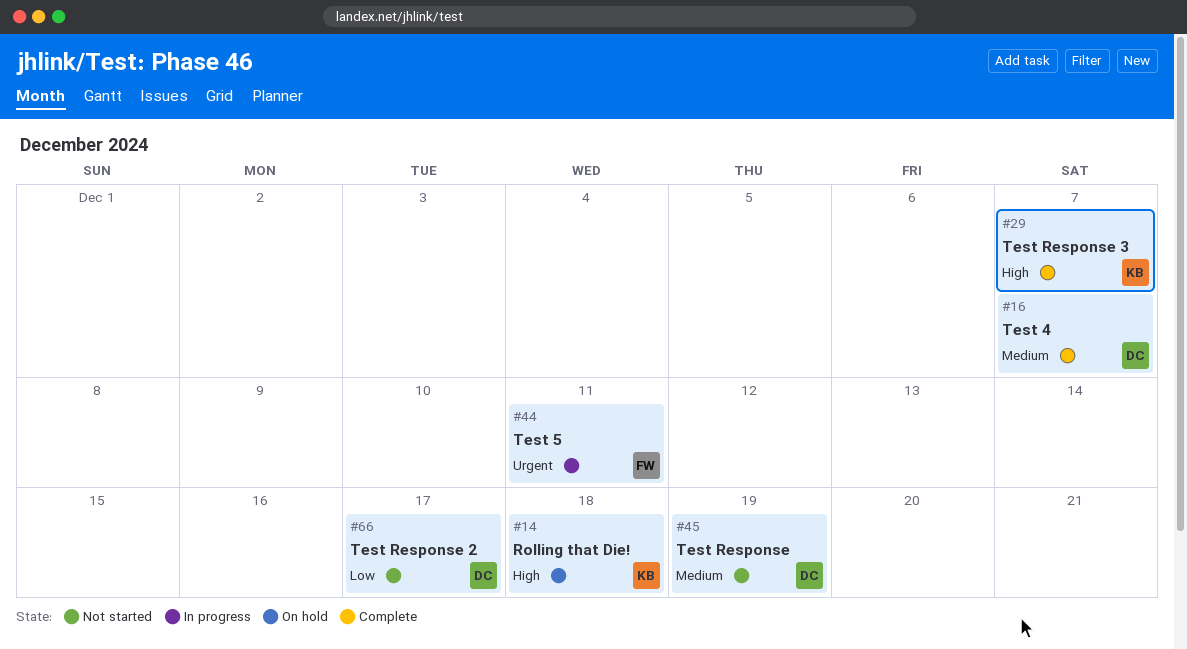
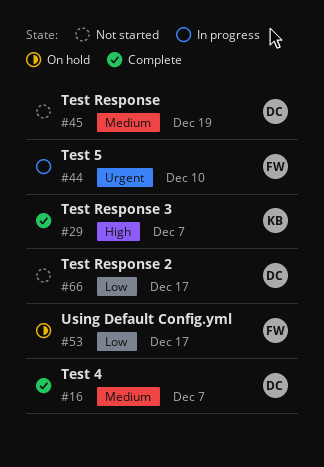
#14: present -> none
#44, due: Dec 11 -> Dec 10
#53: none -> present

